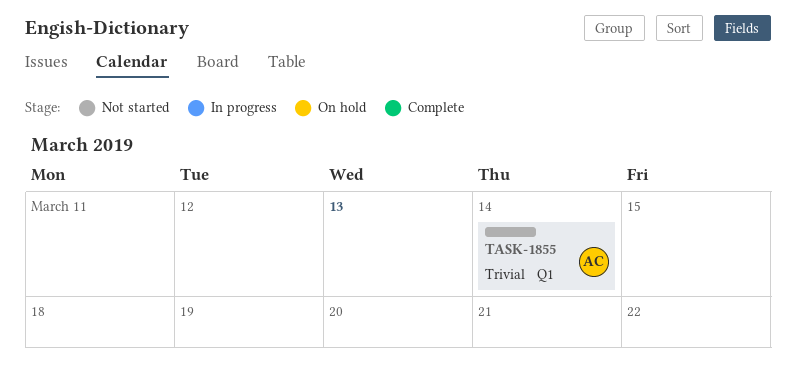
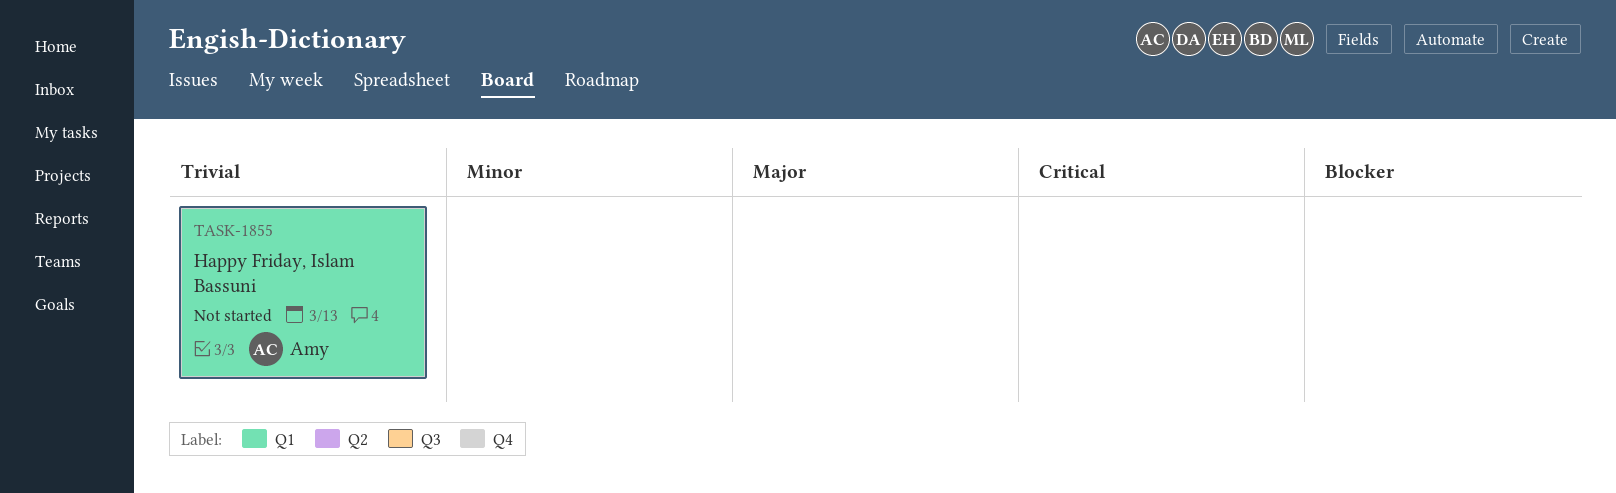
TASK-1855, due: Mar 14 -> Mar 13

